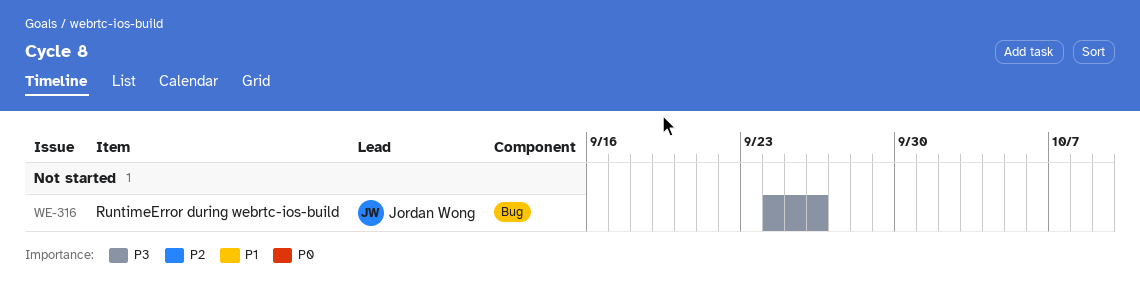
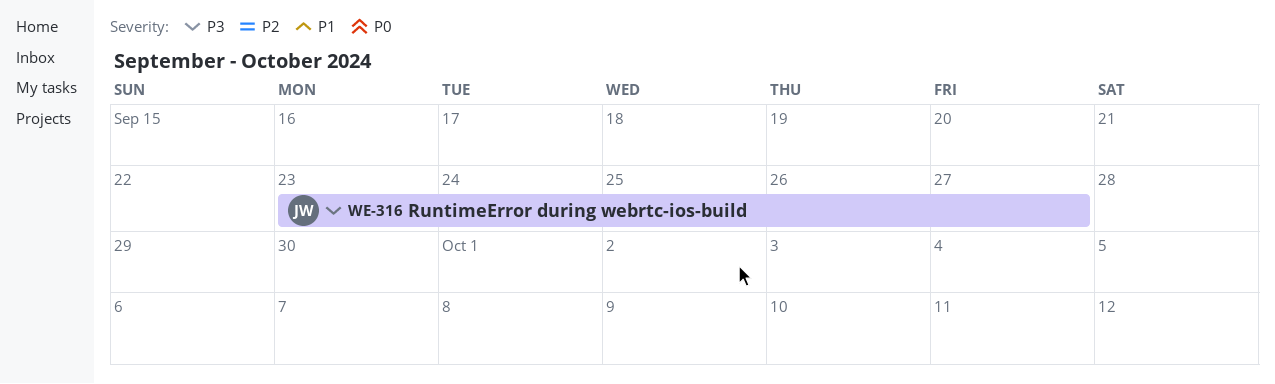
WE-316, start: Sep 24 -> Sep 23
WE-316, due: Sep 26 -> Sep 27

